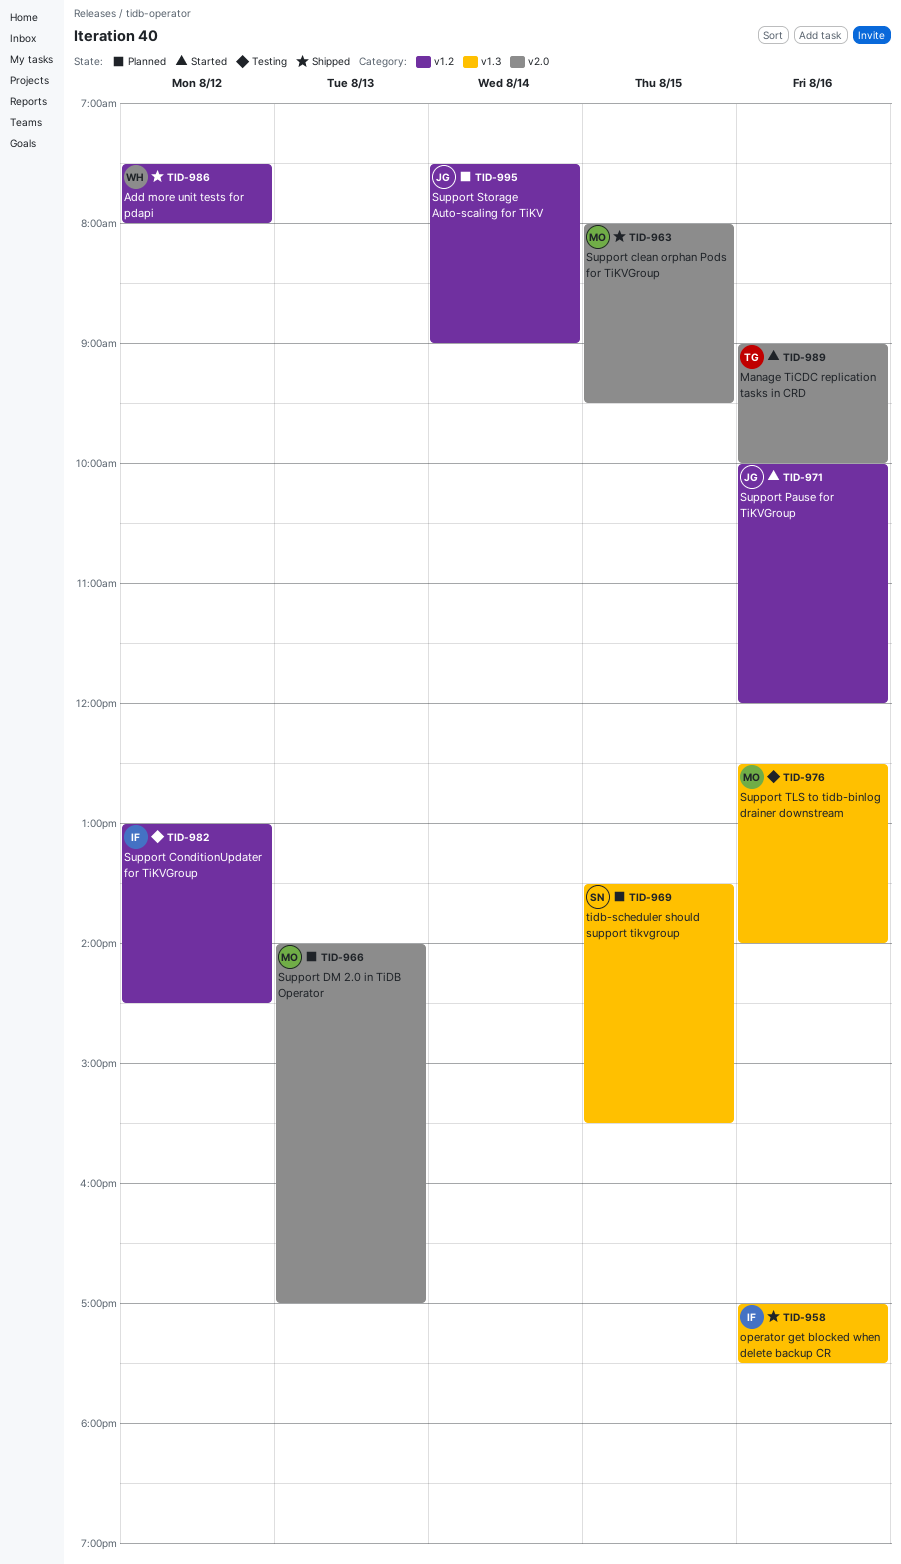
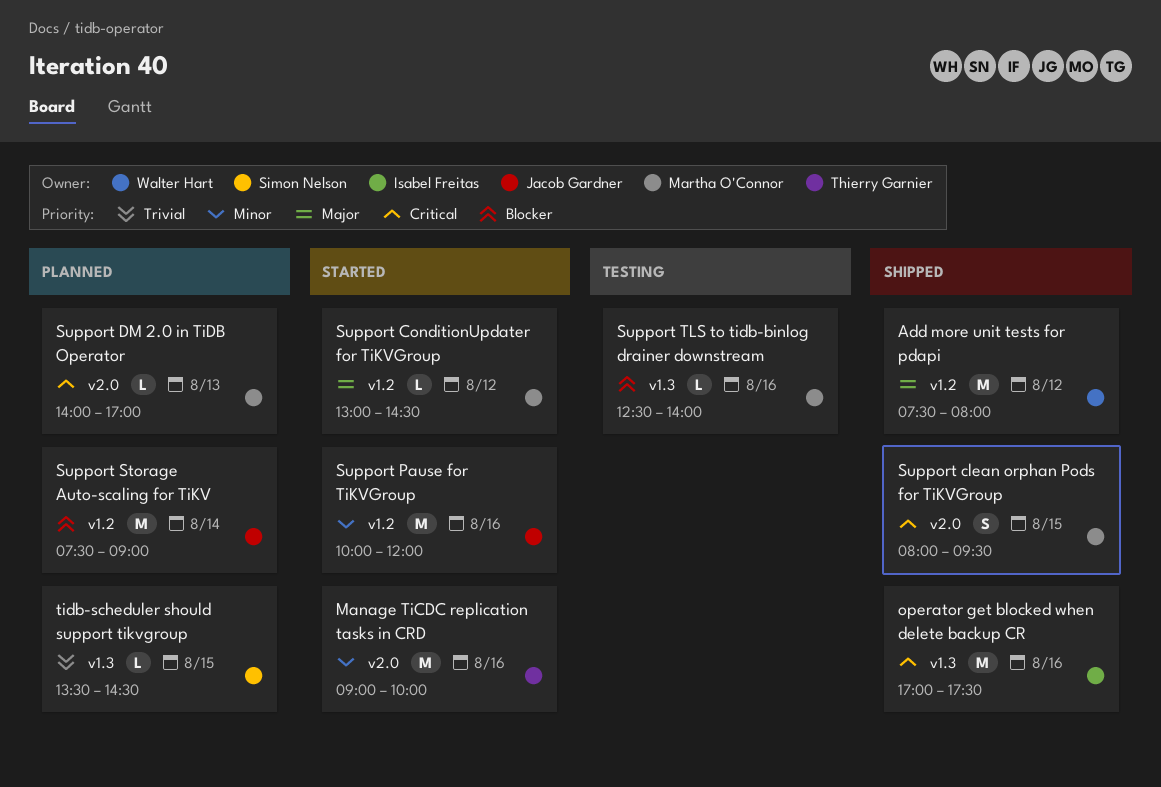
Support ConditionUpdater for TiKVGroup, status: Testing -> Started
Support ConditionUpdater for TiKVGroup, owner: Isabel Freitas -> Martha O'Connor
tidb-scheduler should support tikvgroup, ends: 15:30 -> 14:30

